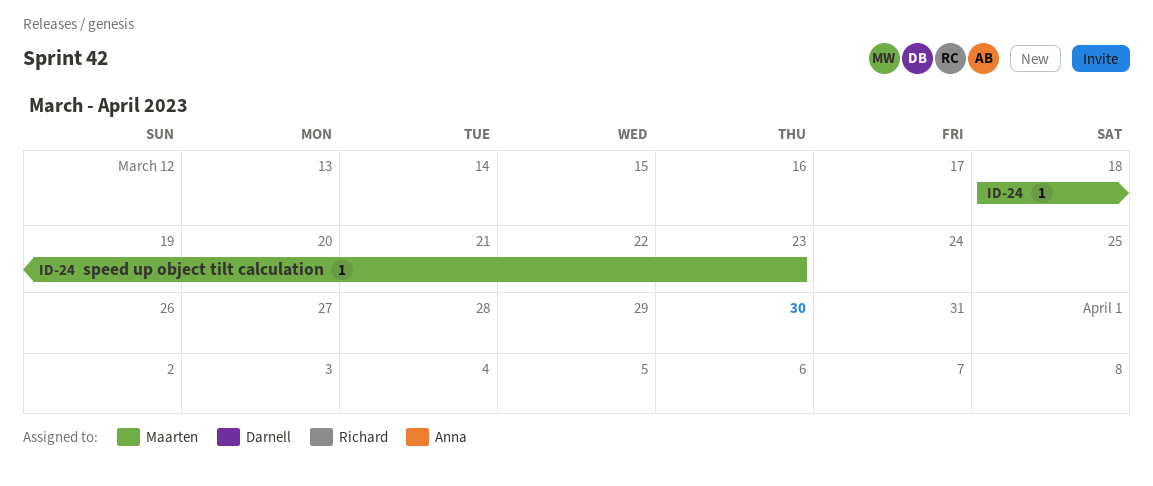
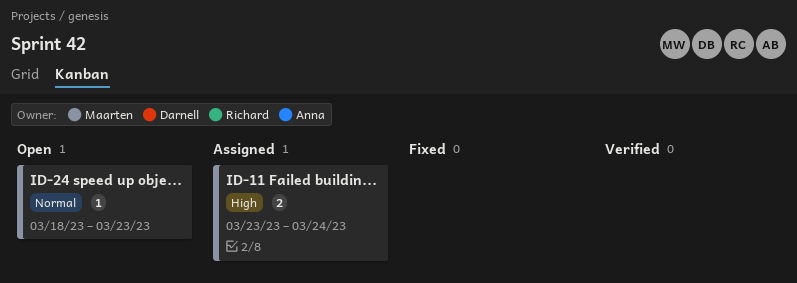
ID-11: none -> present

